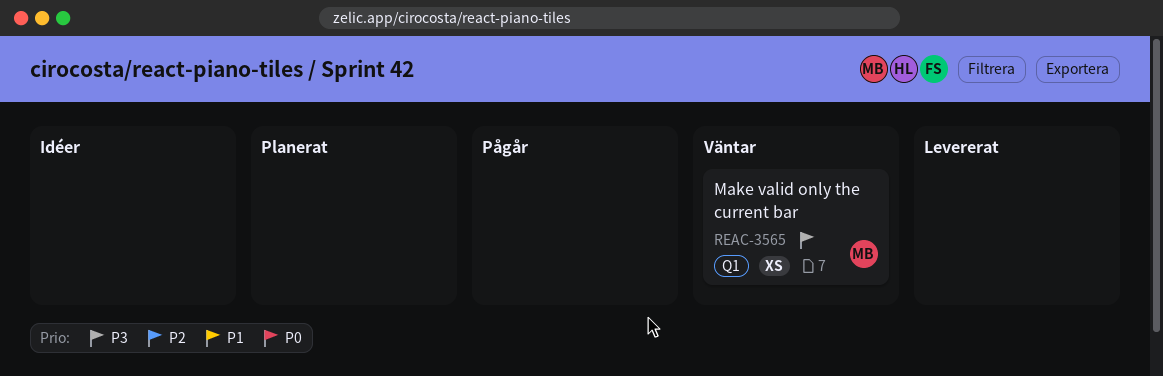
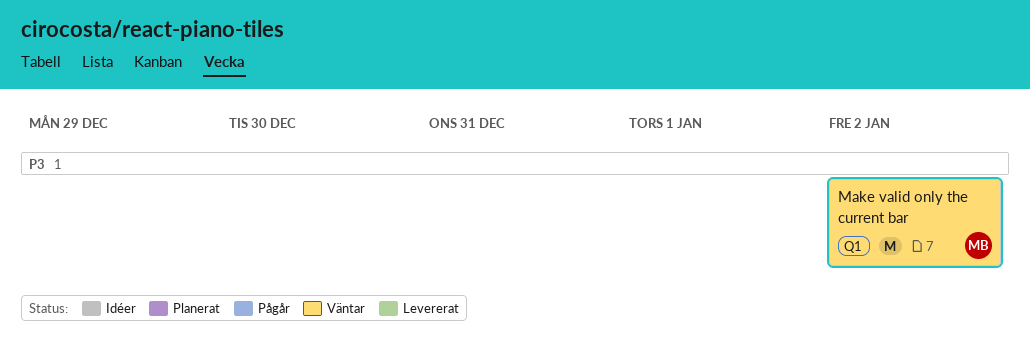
Make valid only the current bar, estimate: XS -> M

